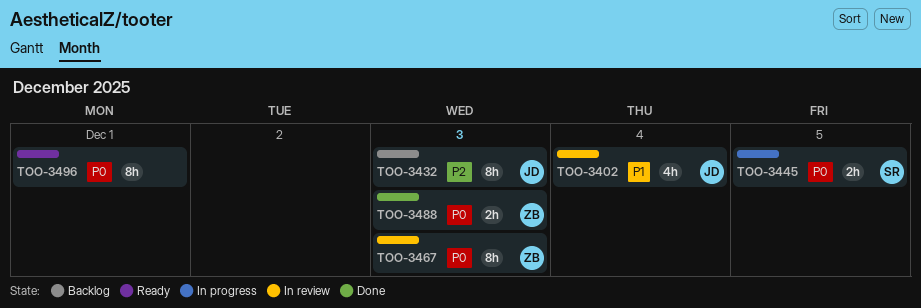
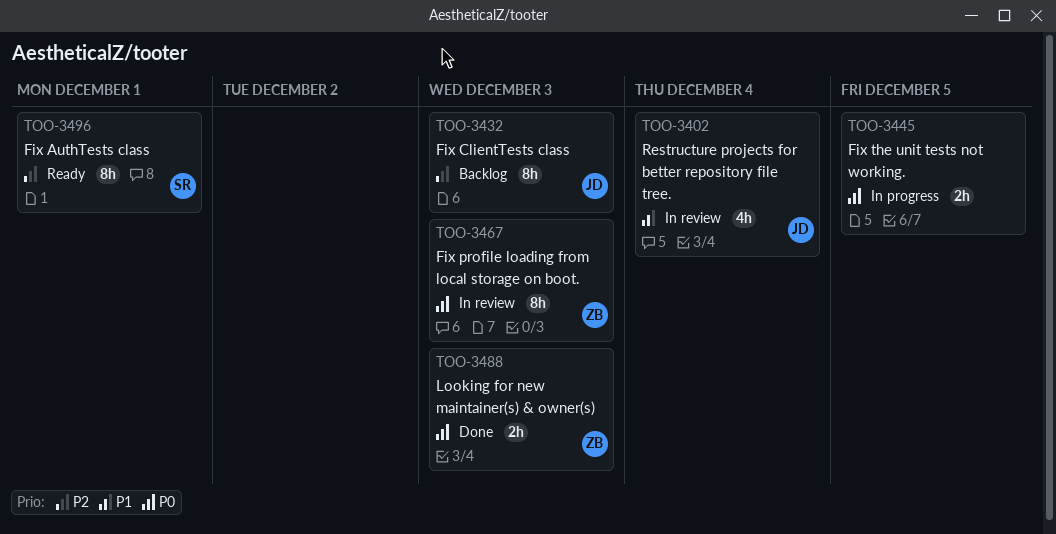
TOO-3445, owner: SR -> none
TOO-3496, owner: none -> SR
TOO-3496, priority: P0 -> P2

